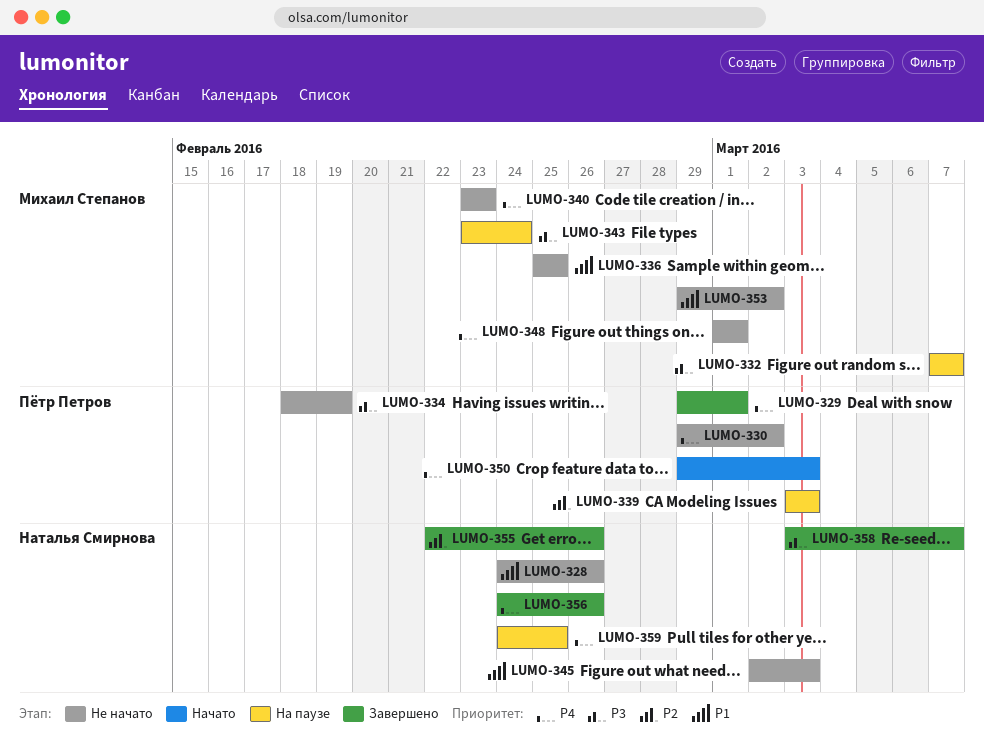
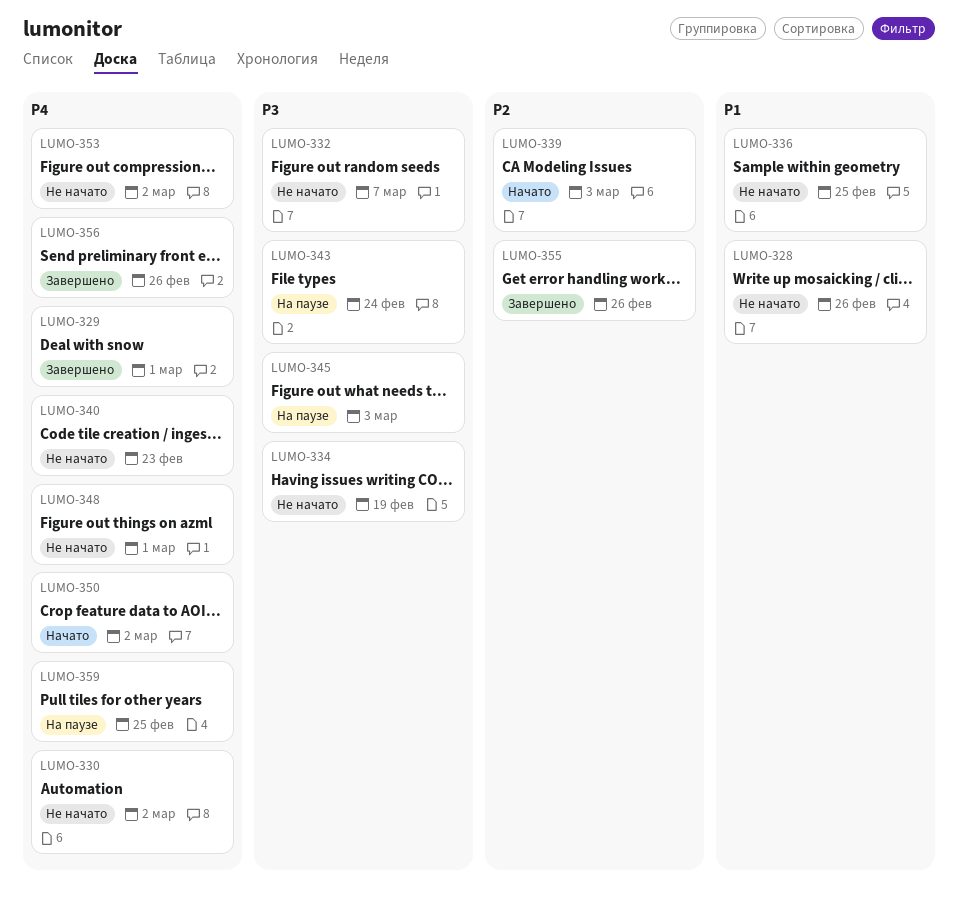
LUMO-332, status: На паузе -> Не начато
LUMO-339, status: На паузе -> Начато
LUMO-345, status: Не начато -> На паузе
LUMO-345, priority: P1 -> P3
LUMO-350, due: Mar 3 -> Mar 2
LUMO-353, priority: P1 -> P4
LUMO-358: present -> none

